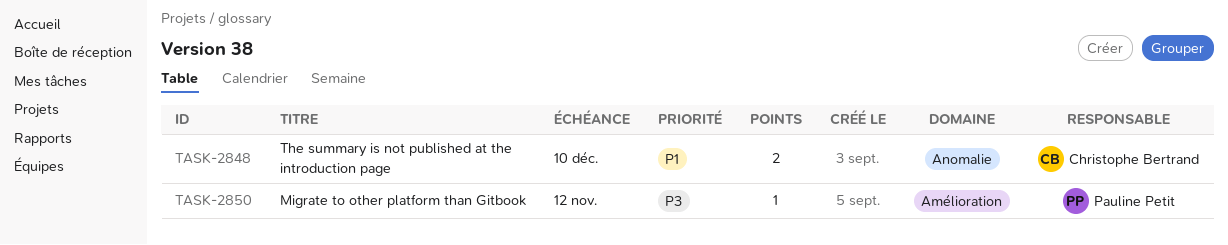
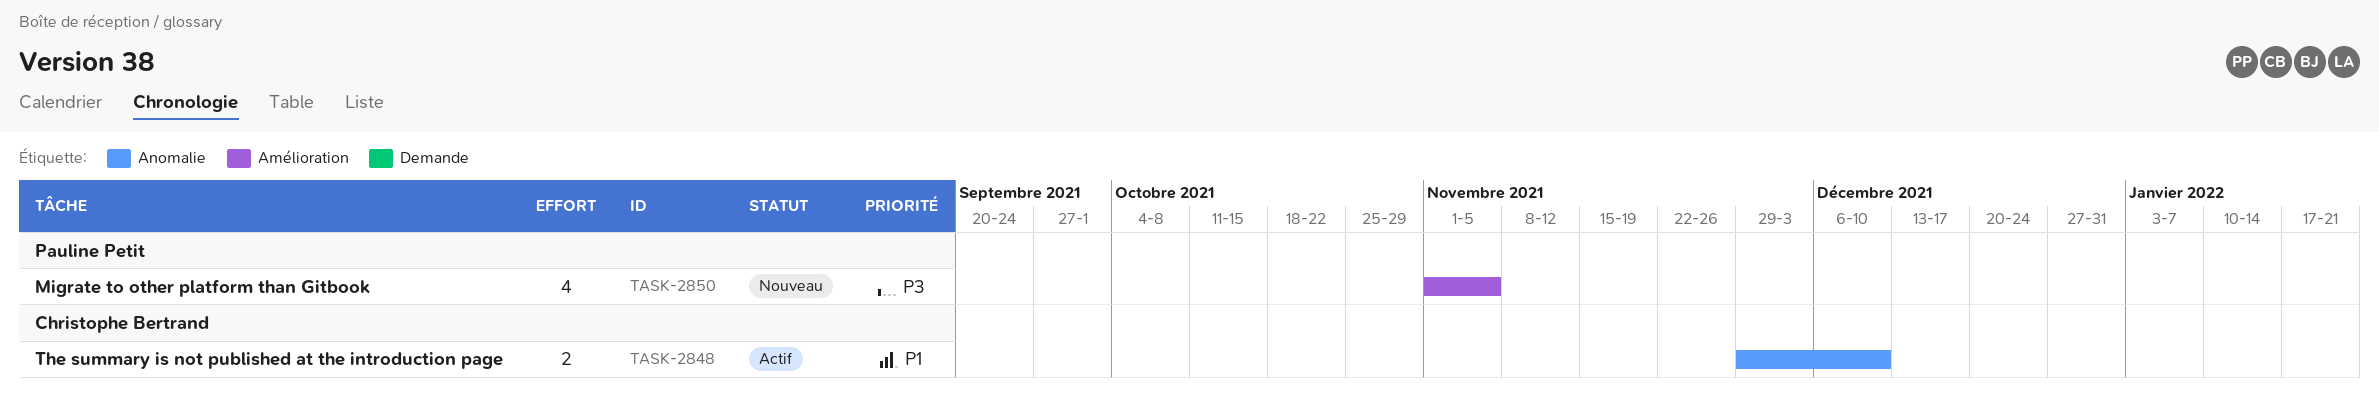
TASK-2850, estimate: 1 -> 4
TASK-2850, due: Nov 12 -> Nov 5

